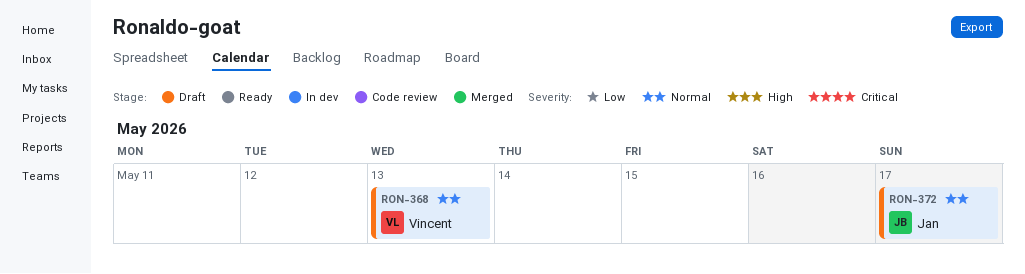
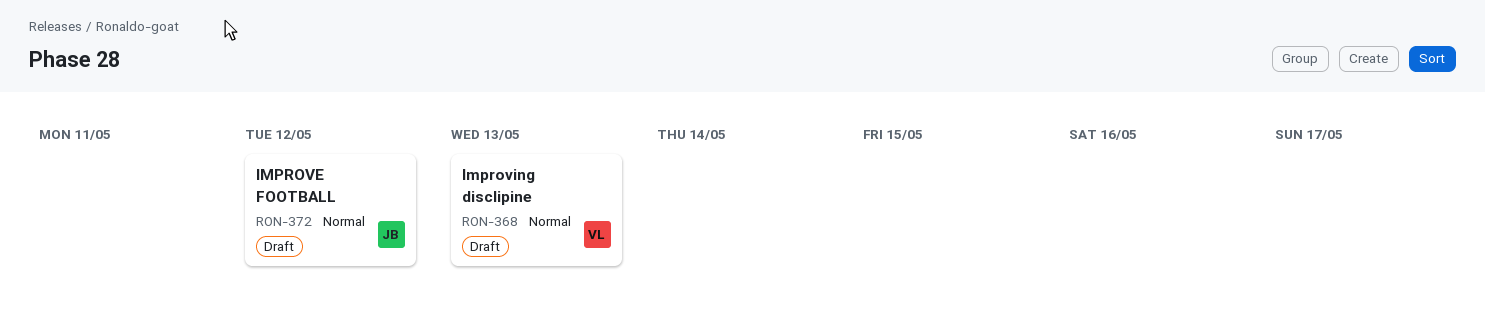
RON-372, due: May 17 -> May 12

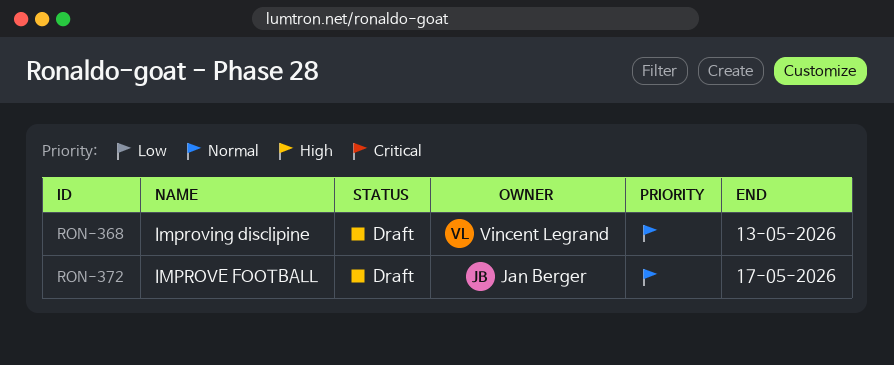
RON-372, due: May 12 -> May 17

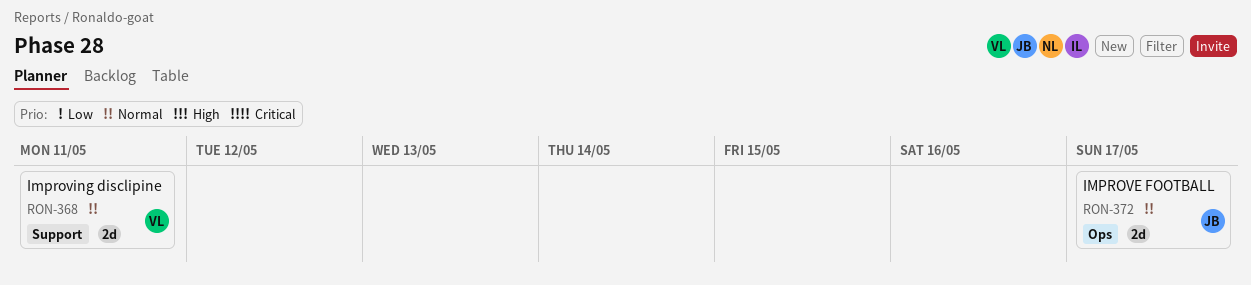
RON-368, due: May 13 -> May 11

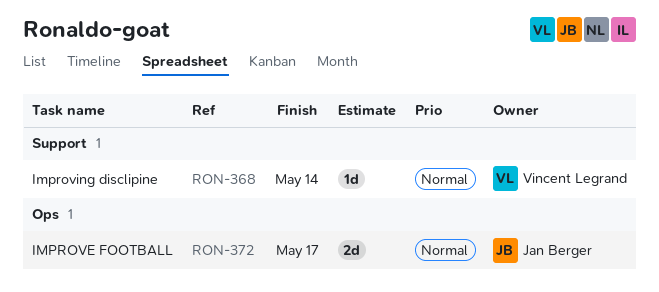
RON-368, estimate: 2d -> 1d
RON-368, due: May 11 -> May 14

